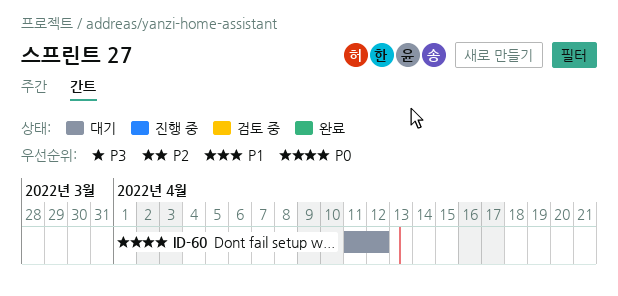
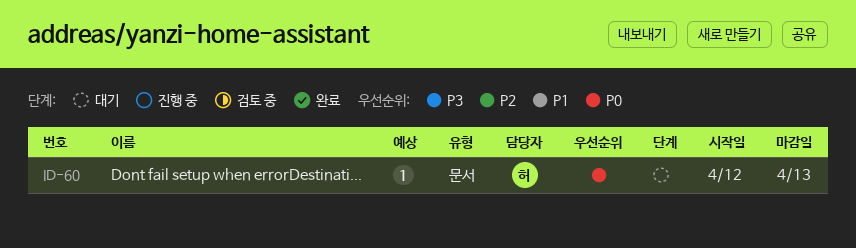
ID-60, start: Apr 11 -> Apr 12
ID-60, due: Apr 12 -> Apr 13

